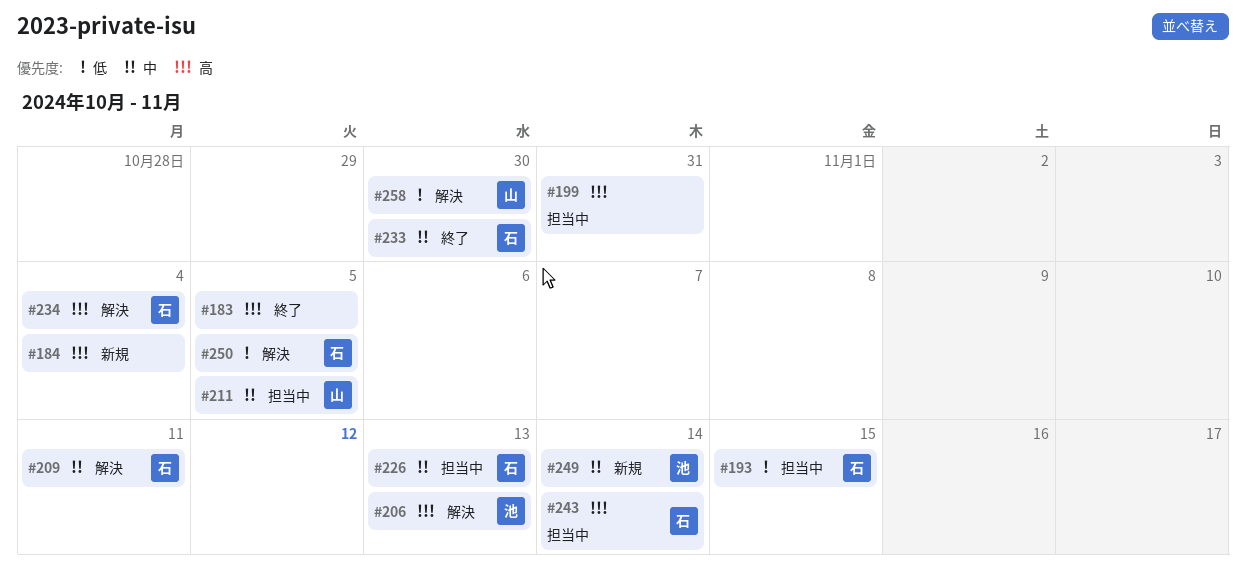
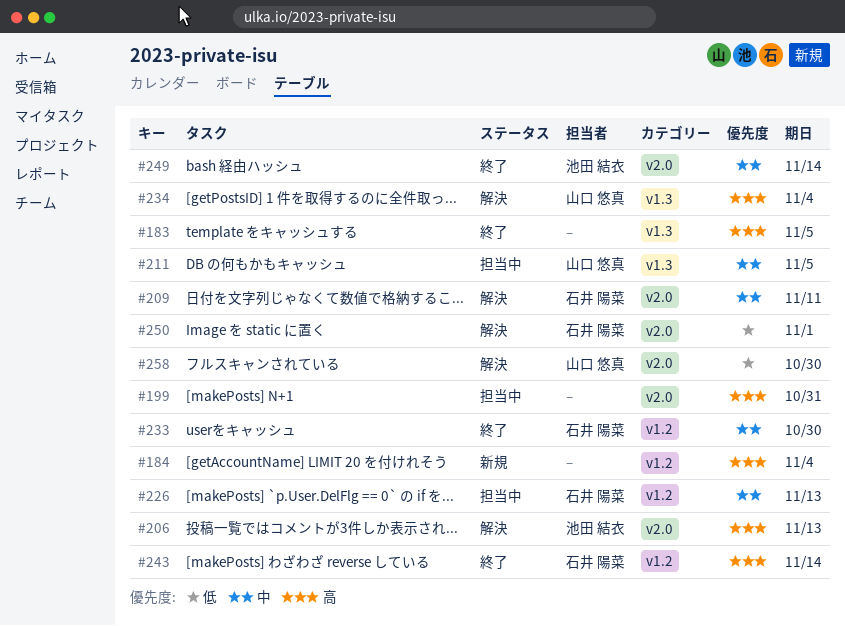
#193: present -> none
#234, owner: 石井 陽菜 -> 山口 悠真
#243, status: 担当中 -> 終了
#249, status: 新規 -> 終了
#250, due: Nov 5 -> Nov 1

